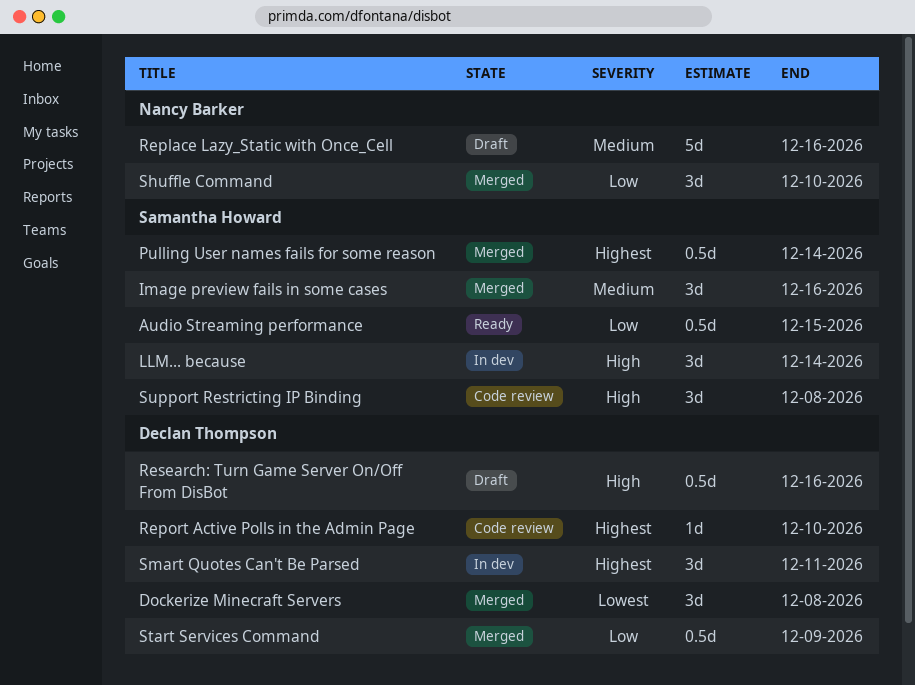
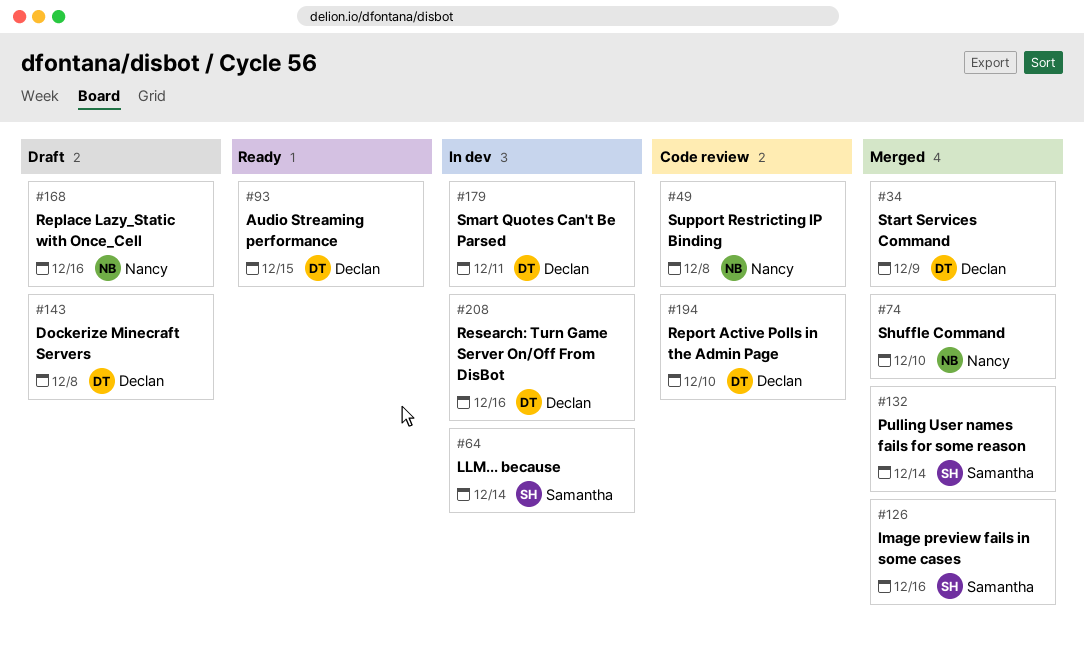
Audio Streaming performance, owner: Samantha Howard -> Declan Thompson
Dockerize Minecraft Servers, status: Merged -> Draft
Research: Turn Game Server On/Off From DisBot, status: Draft -> In dev
Support Restricting IP Binding, owner: Samantha Howard -> Nancy Barker

